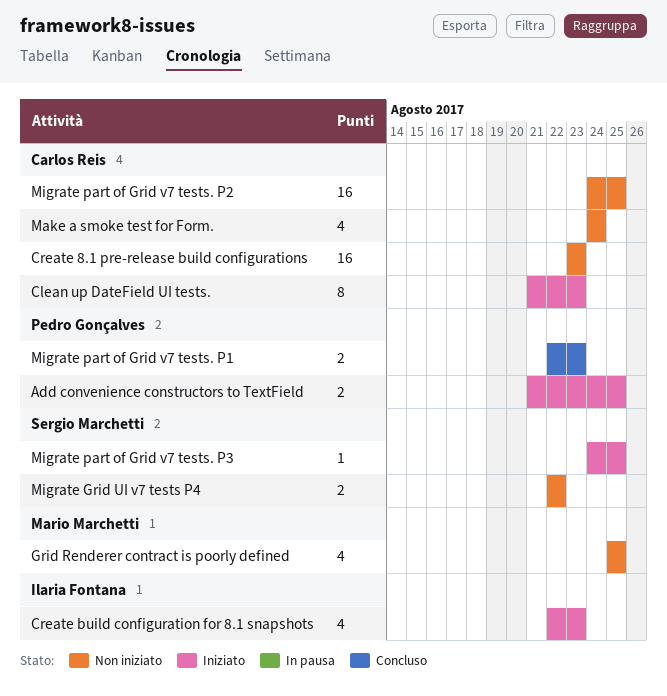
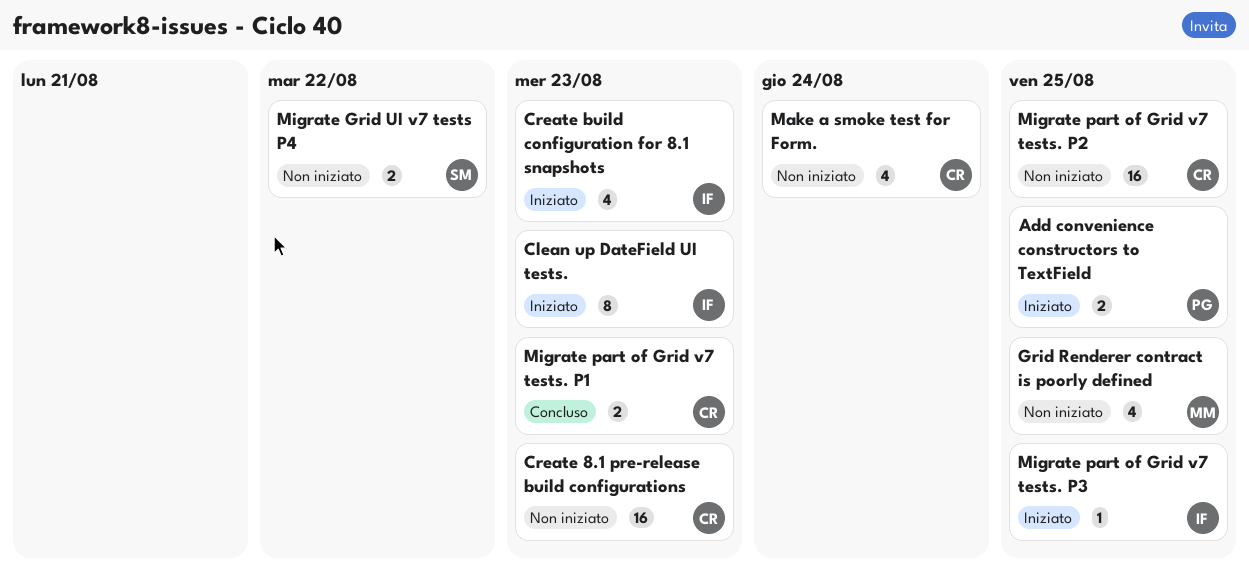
Clean up DateField UI tests., owner: Carlos Reis -> Ilaria Fontana
Migrate part of Grid v7 tests. P1, owner: Pedro Gonçalves -> Carlos Reis
Migrate part of Grid v7 tests. P3, owner: Sergio Marchetti -> Ilaria Fontana

